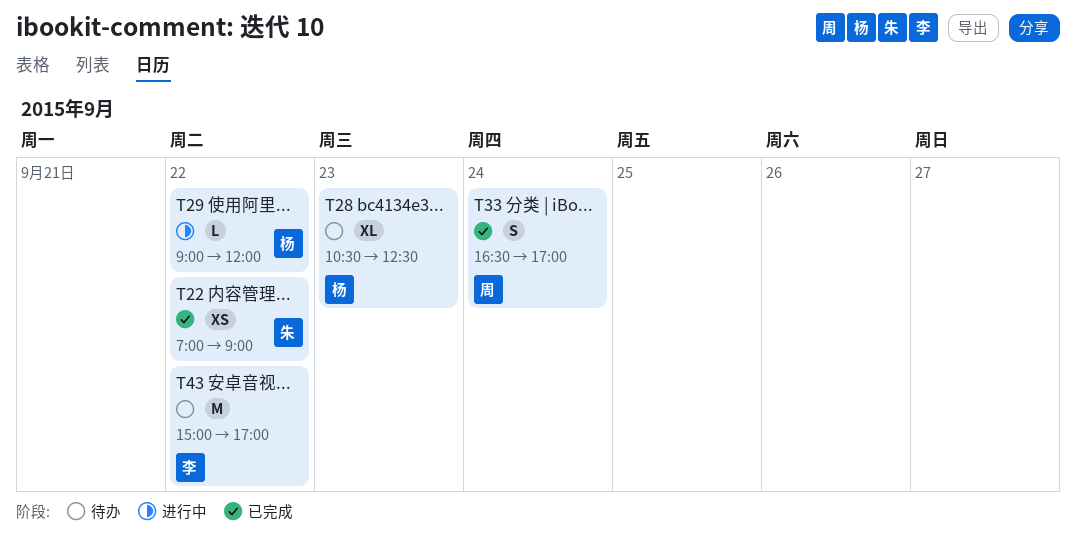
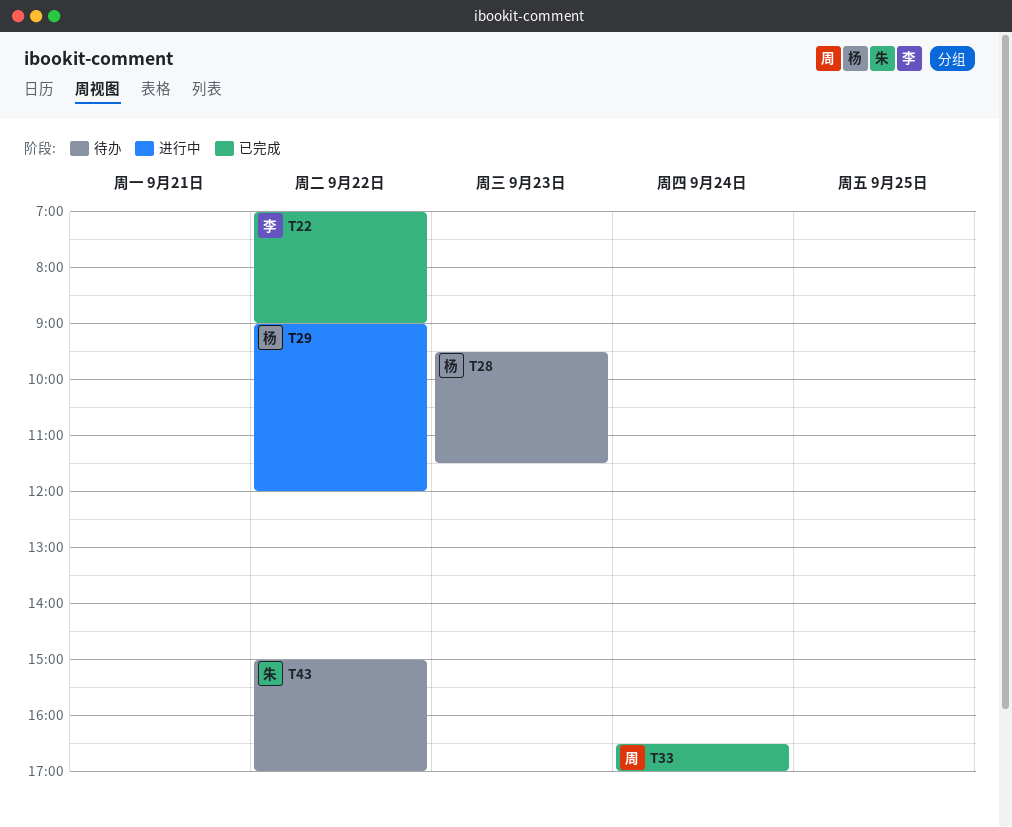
T22, owner: 朱 -> 李
T28, begins: 10:30 -> 09:30
T28, ends: 12:30 -> 11:30
T43, owner: 李 -> 朱

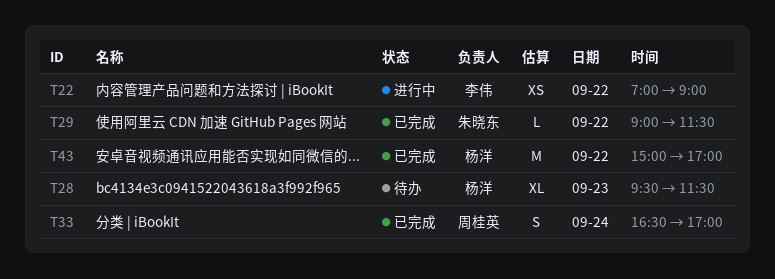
T22, status: 已完成 -> 进行中
T29, status: 进行中 -> 已完成
T29, owner: 杨洋 -> 朱晓东
T29, ends: 12:00 -> 11:30
T43, status: 待办 -> 已完成
T43, owner: 朱晓东 -> 杨洋

